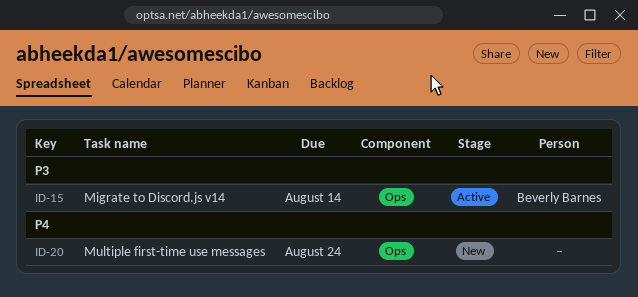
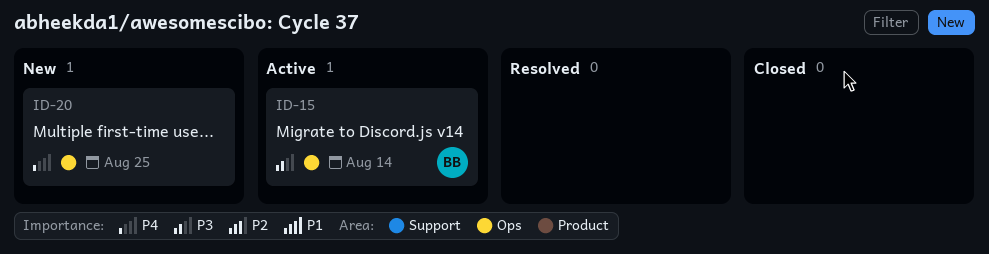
ID-20, due: Aug 24 -> Aug 25

